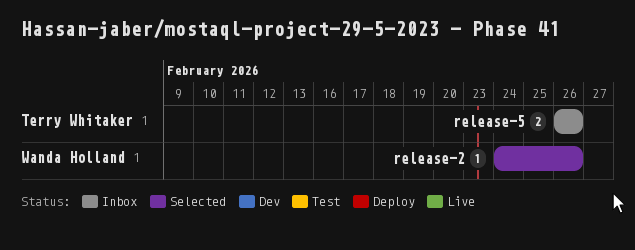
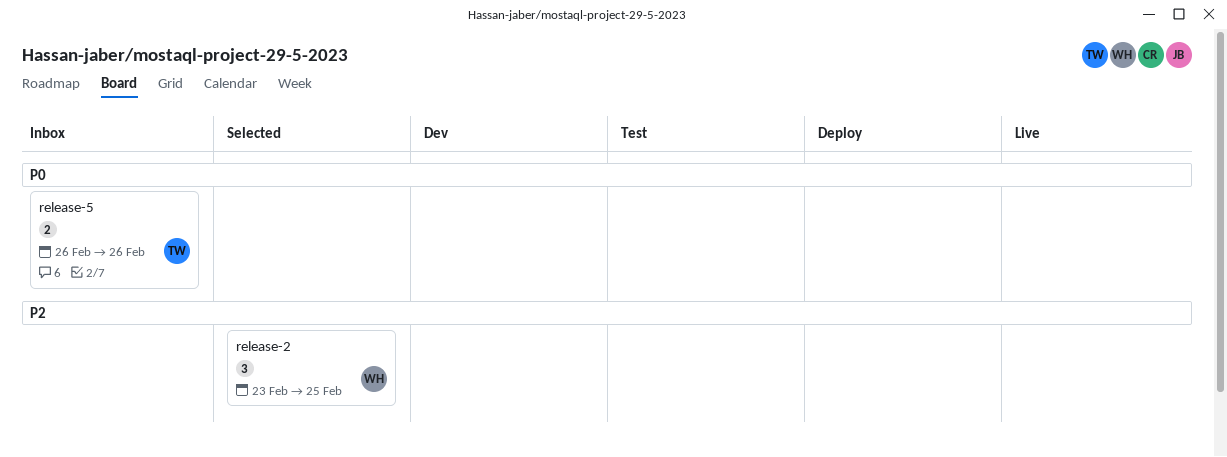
release-2, estimate: 1 -> 3
release-2, start: Feb 24 -> Feb 23
release-2, due: Feb 26 -> Feb 25

